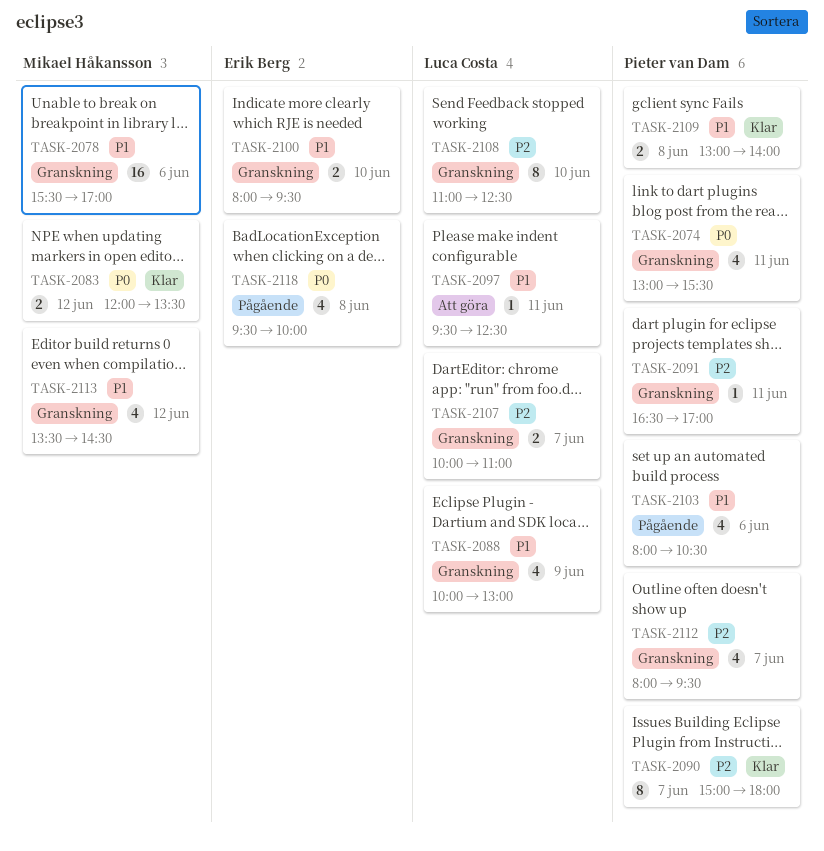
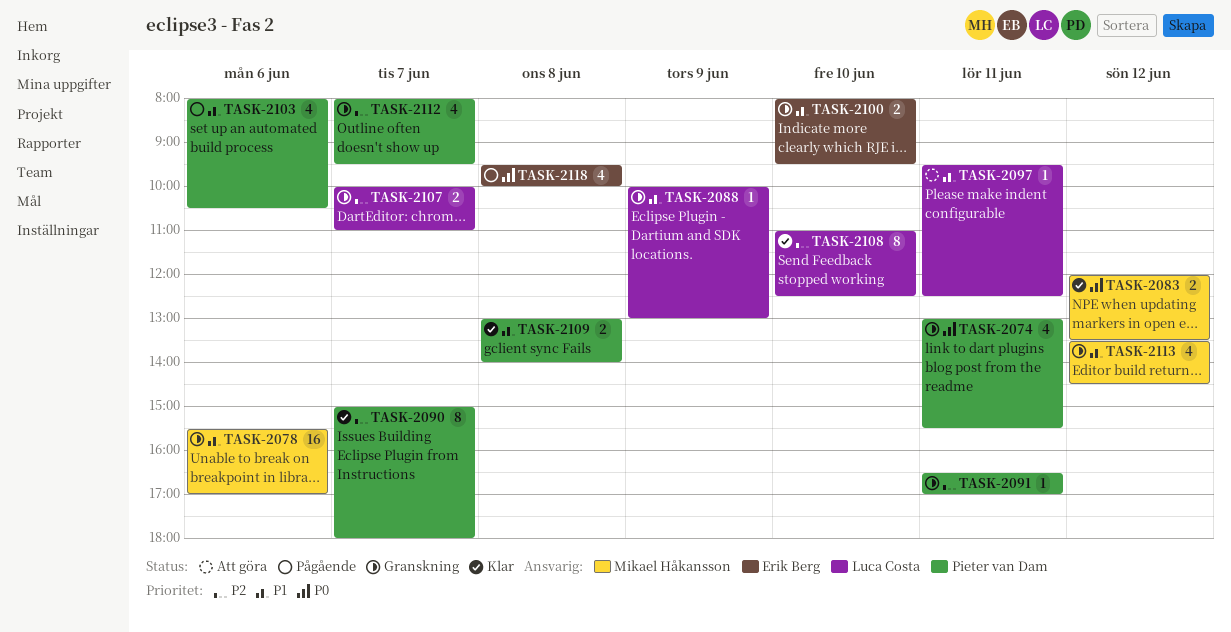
TASK-2088, estimate: 4 -> 1
TASK-2108, status: Granskning -> Klar

